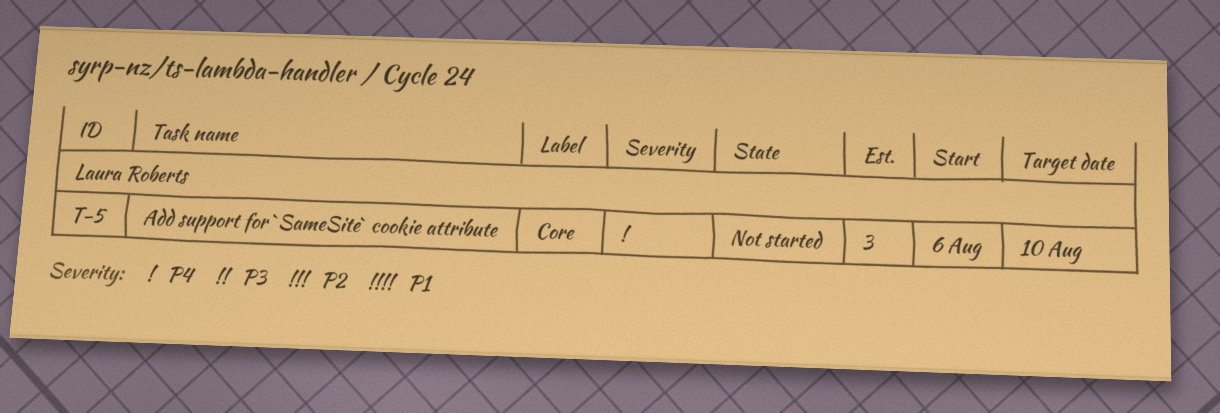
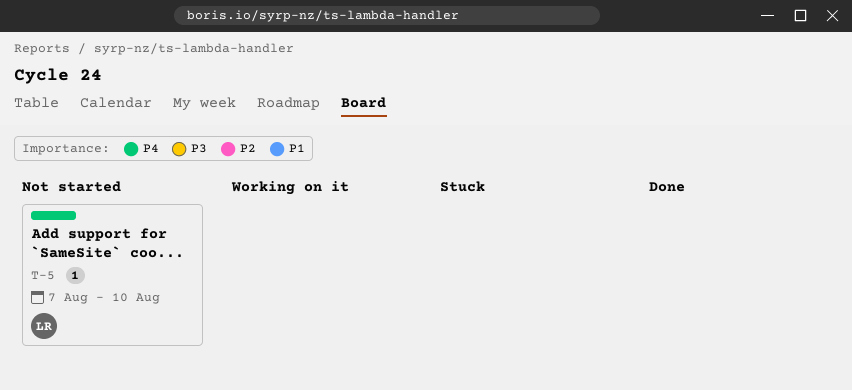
T-5, estimate: 3 -> 1
T-5, start: Aug 6 -> Aug 7

